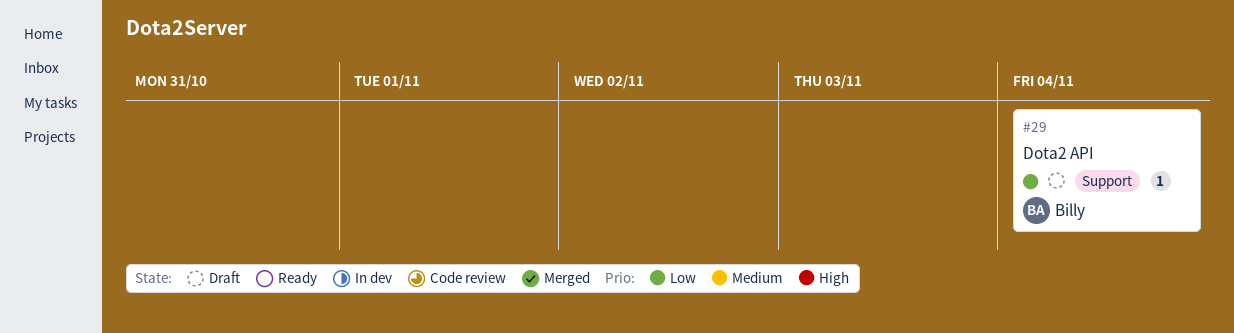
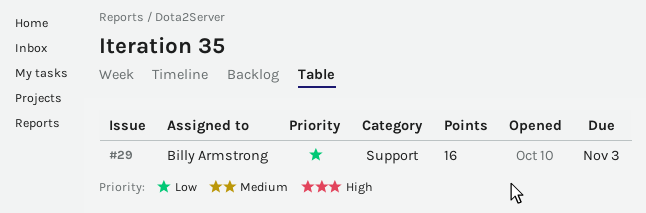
#29, estimate: 1 -> 16
#29, due: Nov 4 -> Nov 3

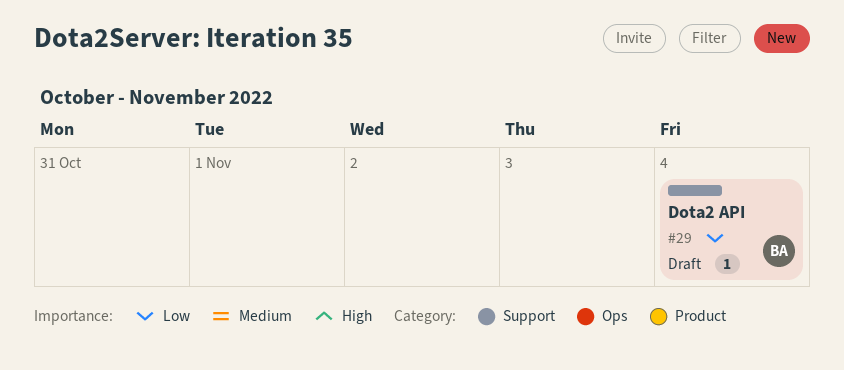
#29, estimate: 16 -> 1
#29, due: Nov 3 -> Nov 4

